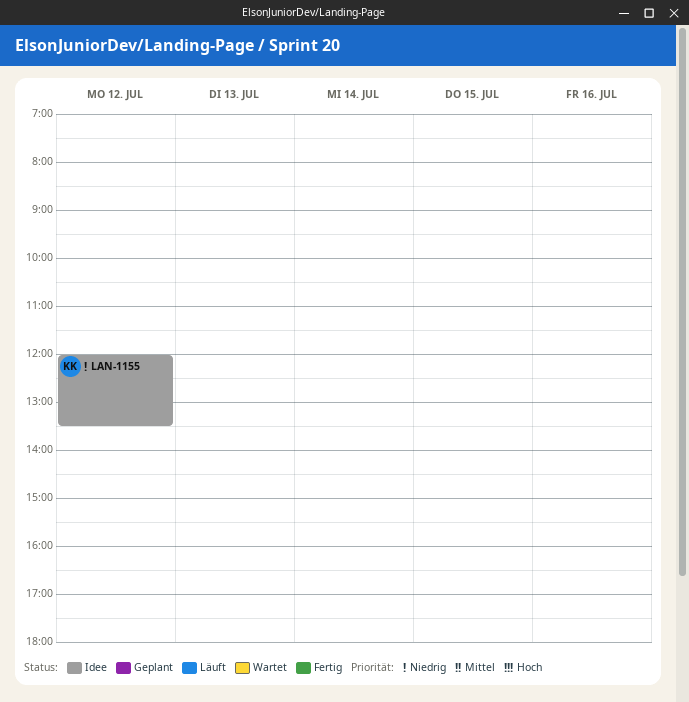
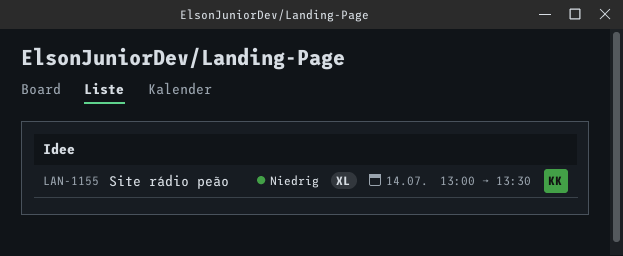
LAN-1155, day: Jul 12 -> Jul 14
LAN-1155, begins: 12:00 -> 13:00

